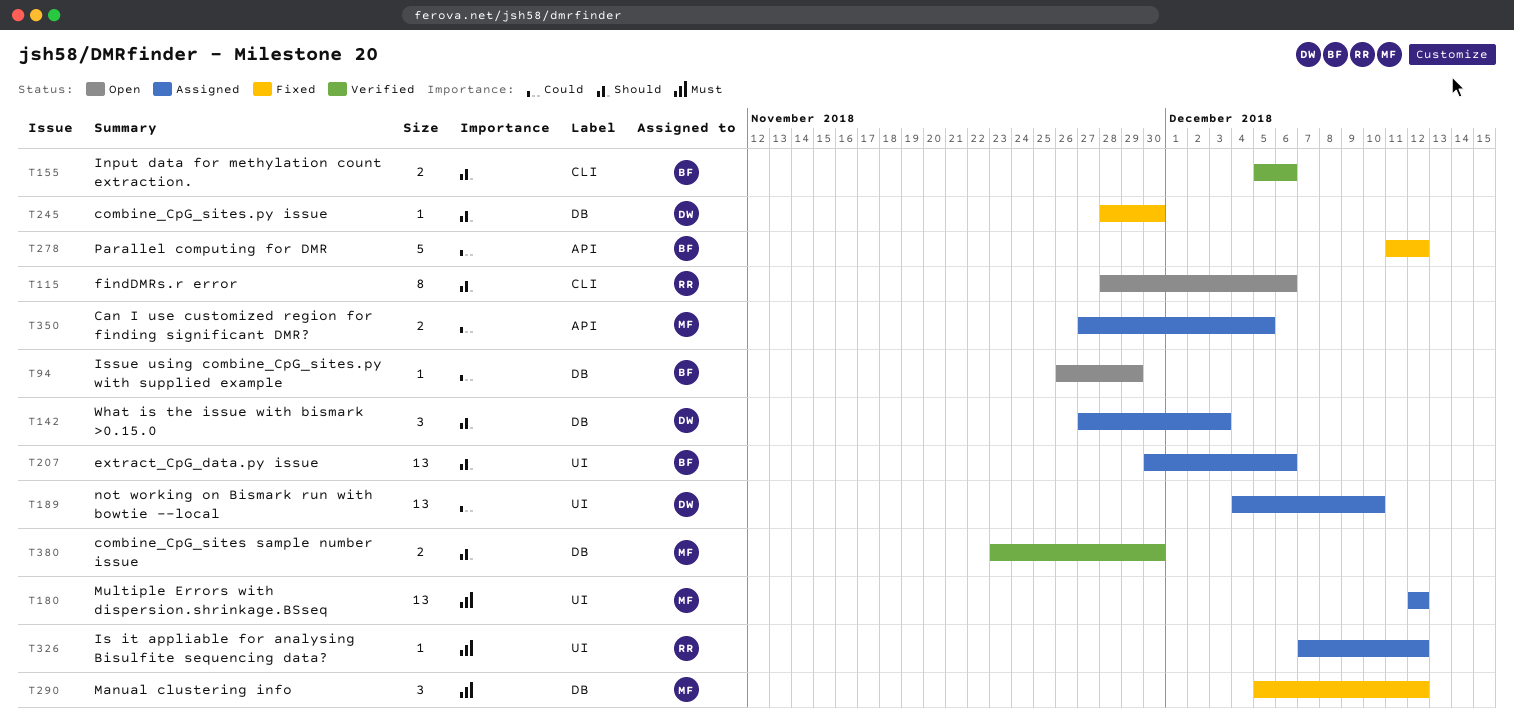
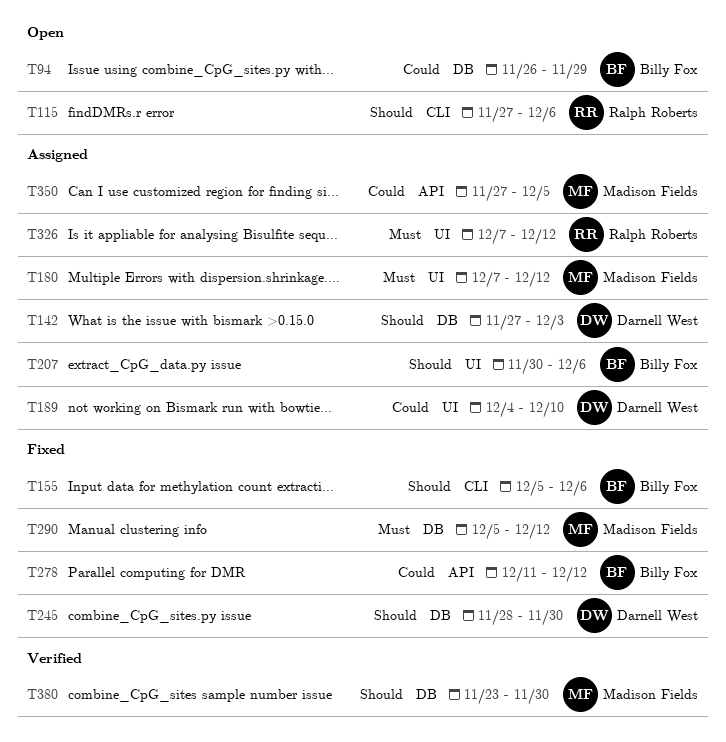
T115, start: Nov 28 -> Nov 27
T155, status: Verified -> Fixed
T180, start: Dec 12 -> Dec 7

